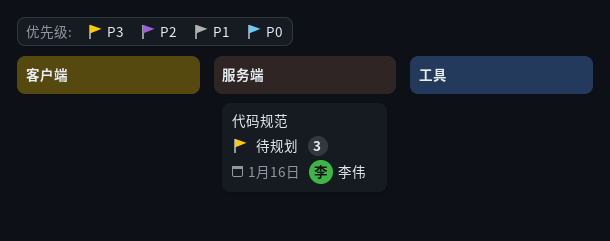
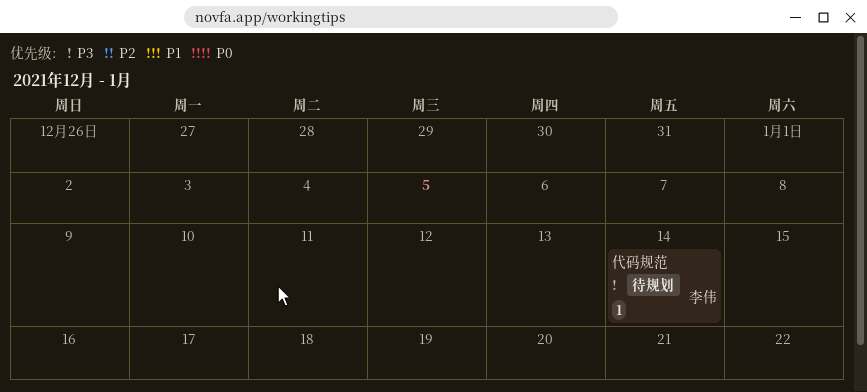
代码规范, estimate: 3 -> 1
代码规范, due: Jan 16 -> Jan 14

